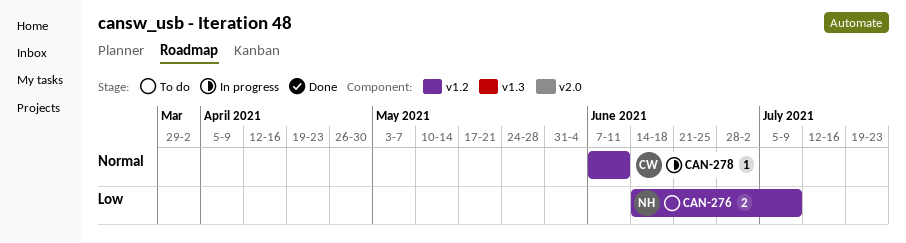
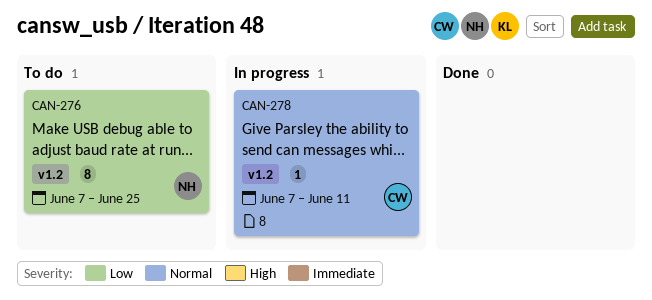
CAN-276, estimate: 2 -> 8
CAN-276, start: Jun 14 -> Jun 7
CAN-276, due: Jul 9 -> Jun 25

